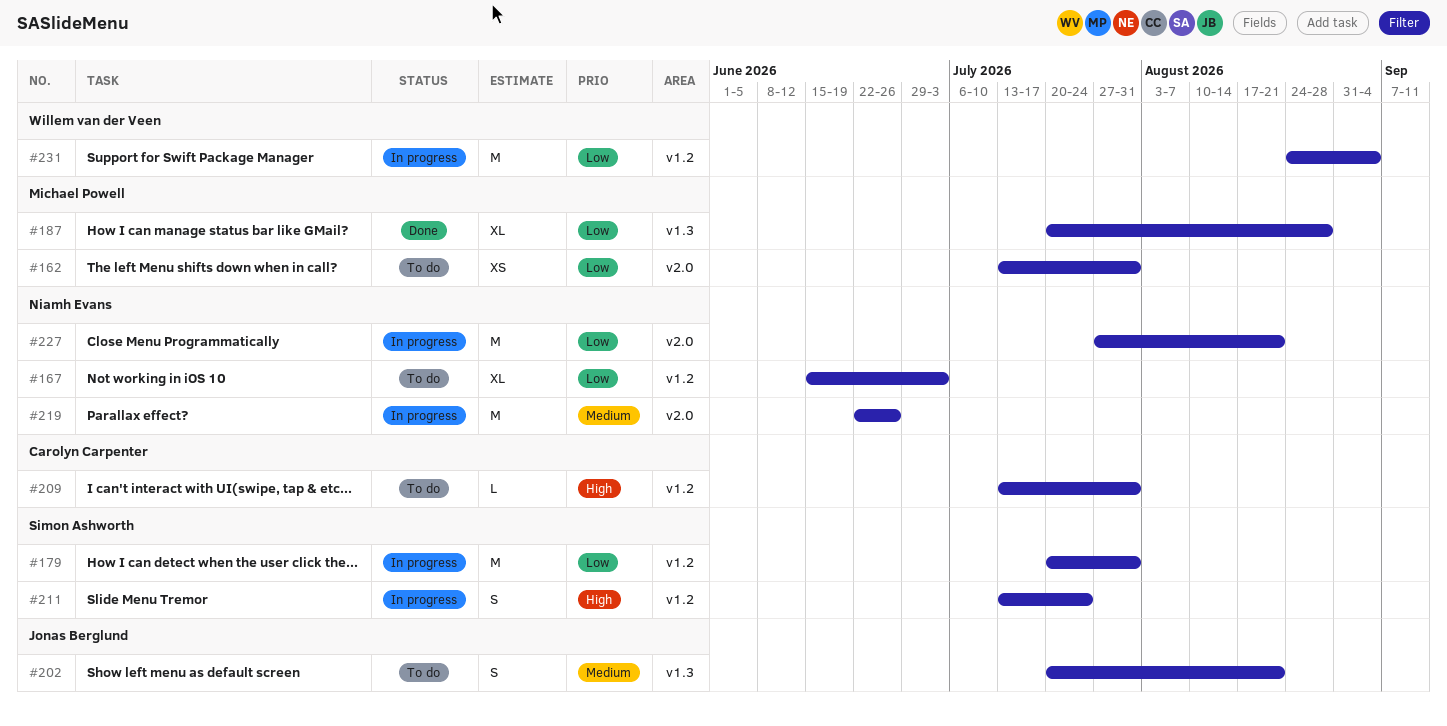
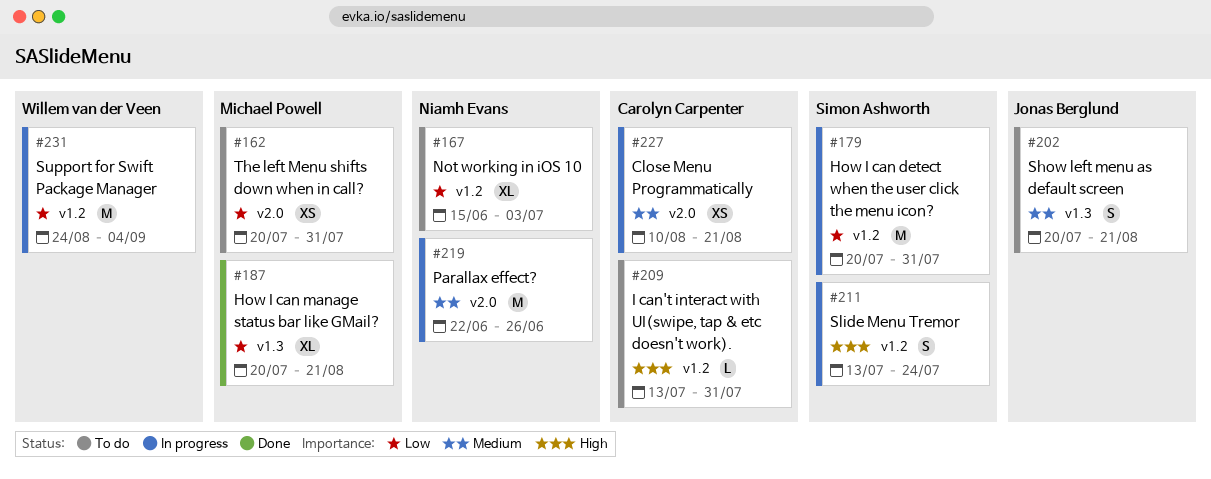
#162, start: Jul 13 -> Jul 20
#187, due: Aug 28 -> Aug 21
#227, owner: Niamh Evans -> Carolyn Carpenter
#227, priority: Low -> Medium
#227, estimate: M -> XS
#227, start: Jul 27 -> Aug 10

